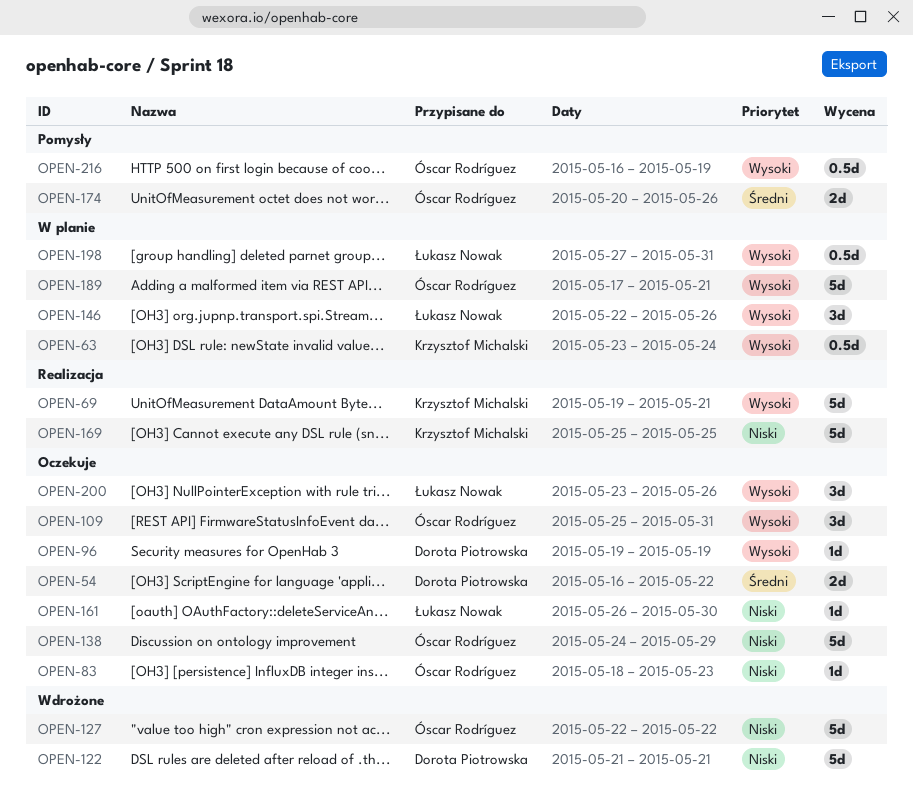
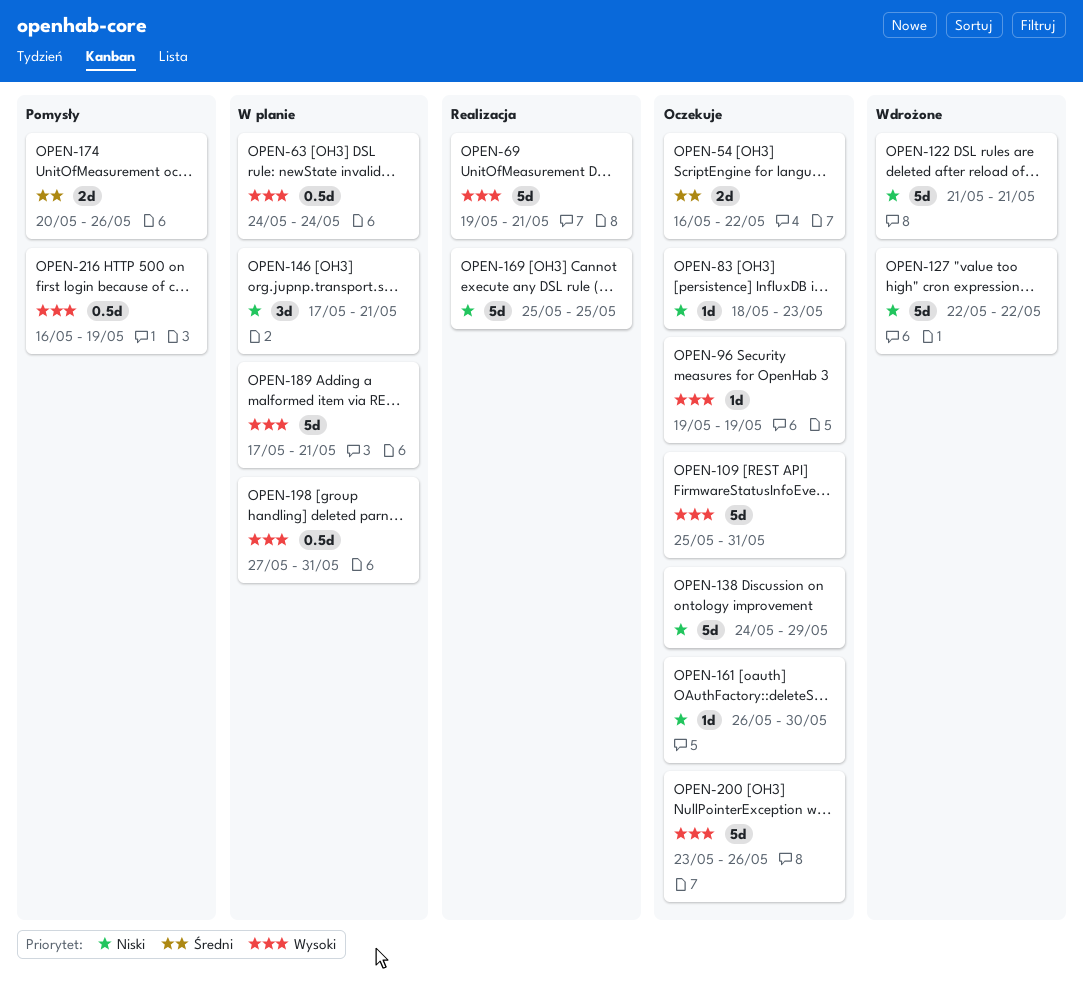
OPEN-63, start: May 23 -> May 24
OPEN-109, estimate: 3d -> 5d
OPEN-146, priority: Wysoki -> Niski
OPEN-146, start: May 22 -> May 17
OPEN-146, due: May 26 -> May 21
OPEN-200, estimate: 3d -> 5d

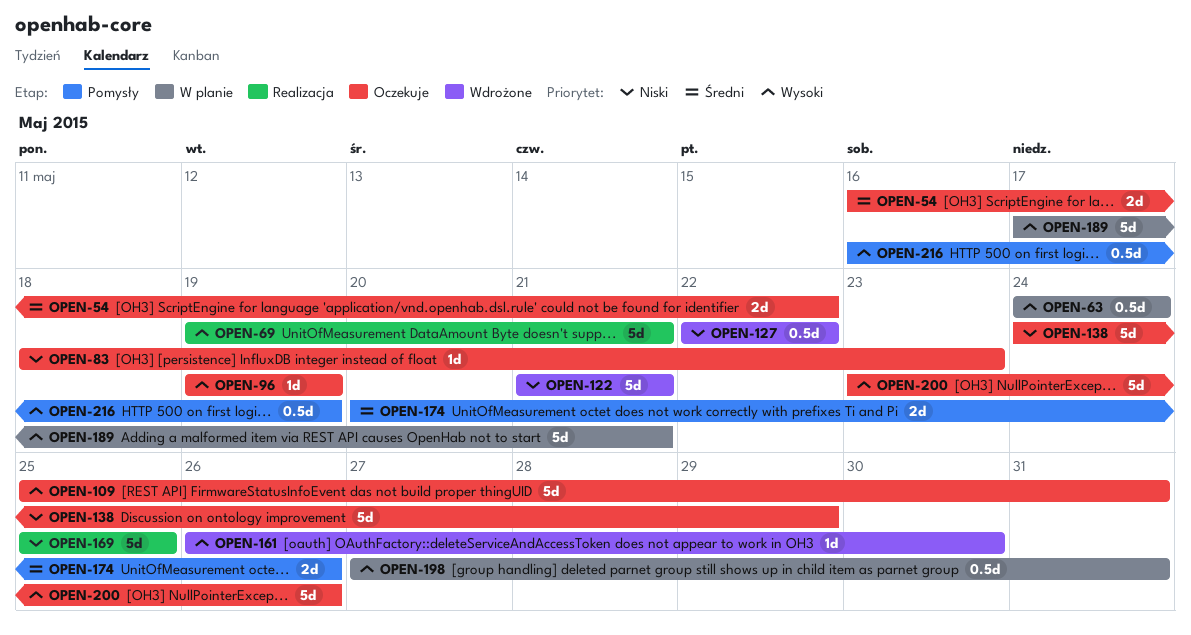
OPEN-127, estimate: 5d -> 0.5d
OPEN-146: present -> none
OPEN-161, status: Oczekuje -> Wdrożone
OPEN-161, priority: Niski -> Wysoki

